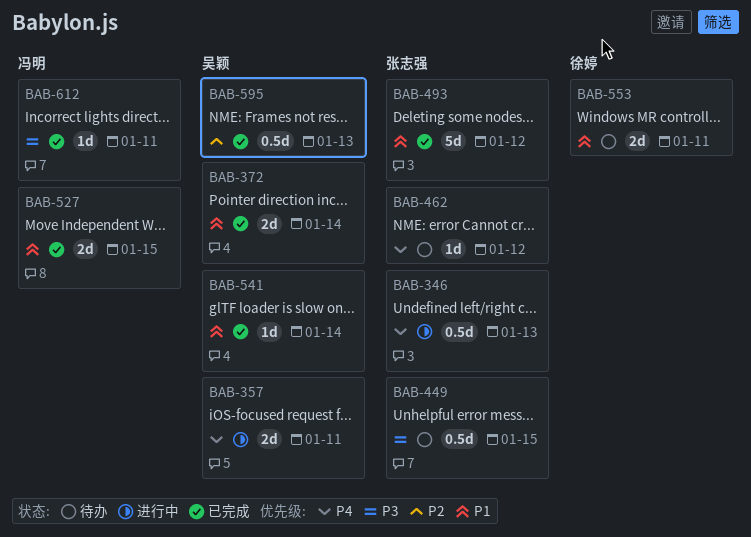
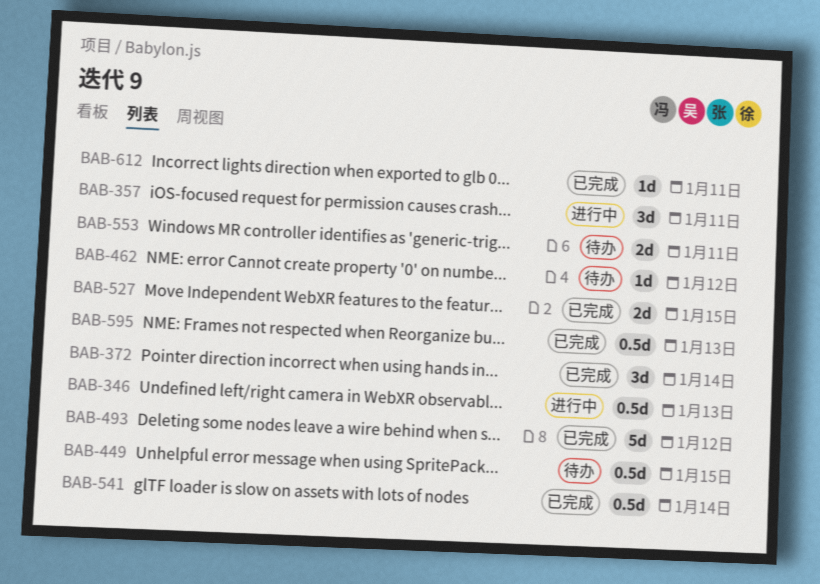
BAB-357, estimate: 2d -> 3d
BAB-372, estimate: 2d -> 3d
BAB-541, estimate: 1d -> 0.5d

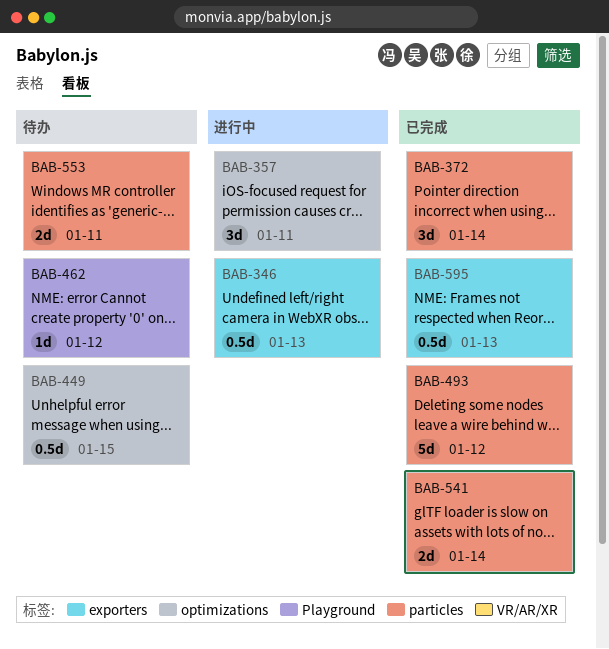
BAB-527: present -> none
BAB-541, estimate: 0.5d -> 2d
BAB-612: present -> none

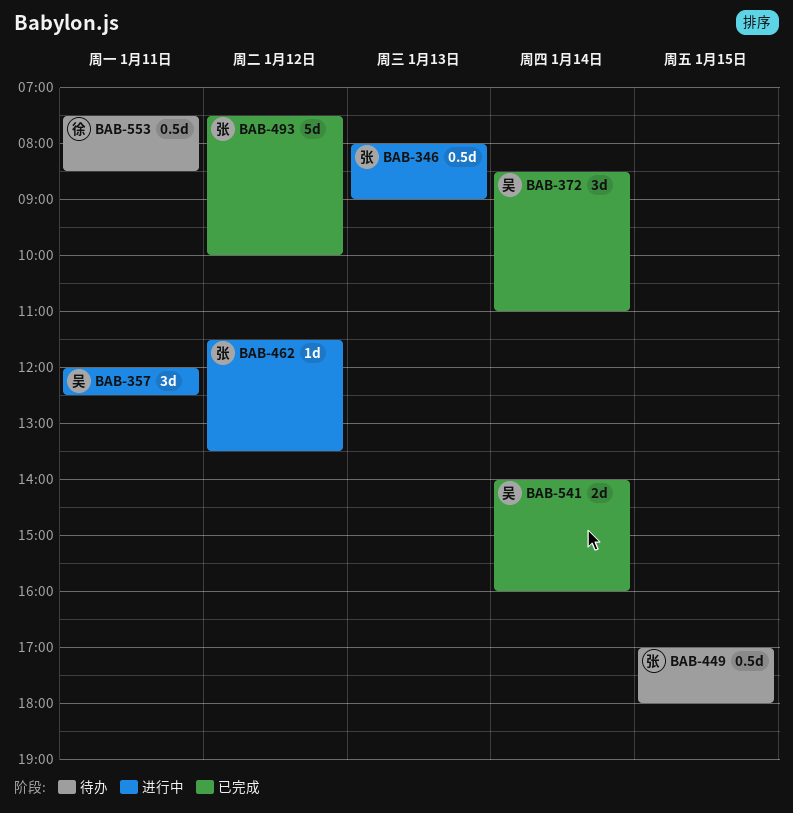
BAB-462, status: 待办 -> 进行中
BAB-553, estimate: 2d -> 0.5d
BAB-595: present -> none

